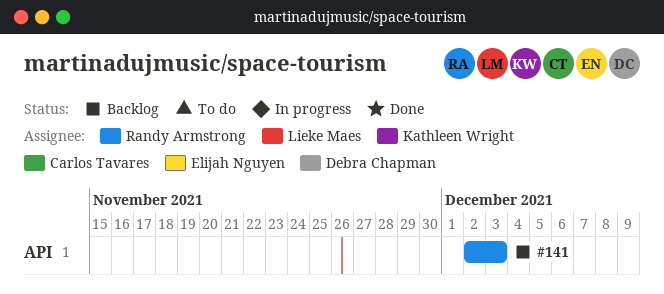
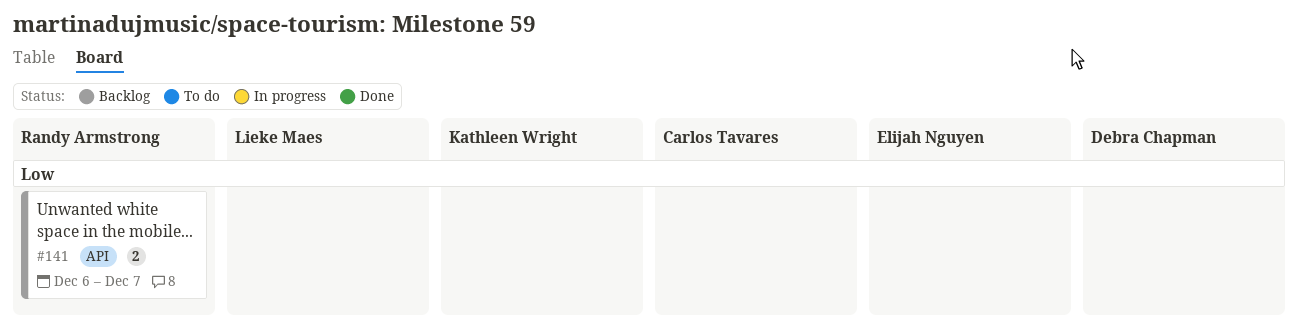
#141, start: Dec 2 -> Dec 6
#141, due: Dec 3 -> Dec 7

